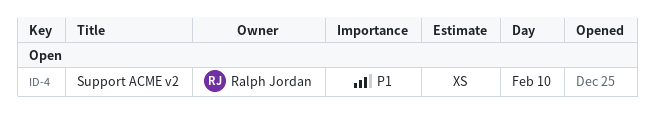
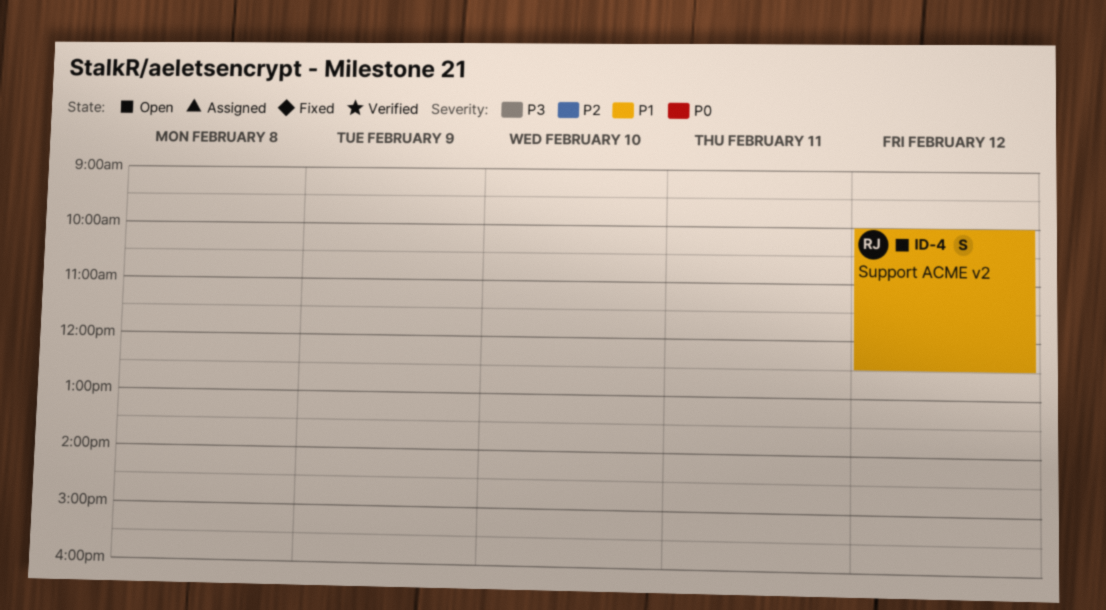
ID-4, estimate: XS -> S
ID-4, day: Feb 10 -> Feb 12

